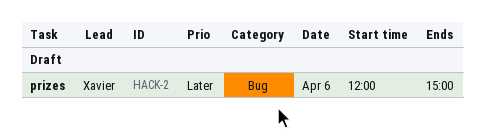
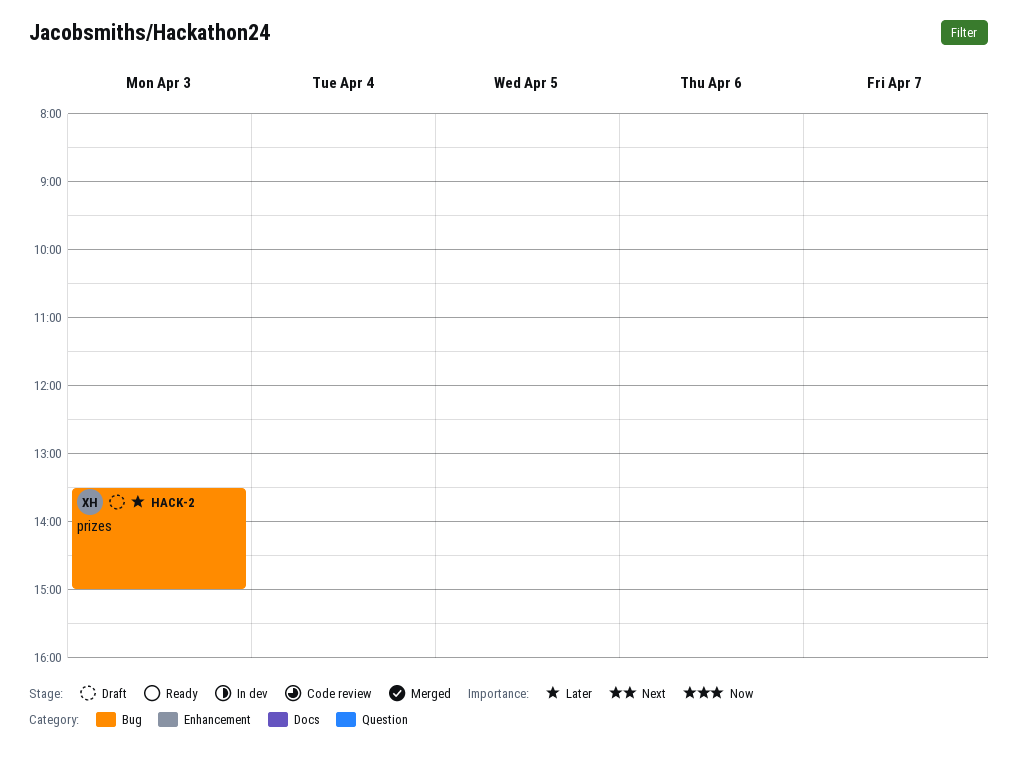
HACK-2, day: Apr 6 -> Apr 3
HACK-2, begins: 12:00 -> 13:30

